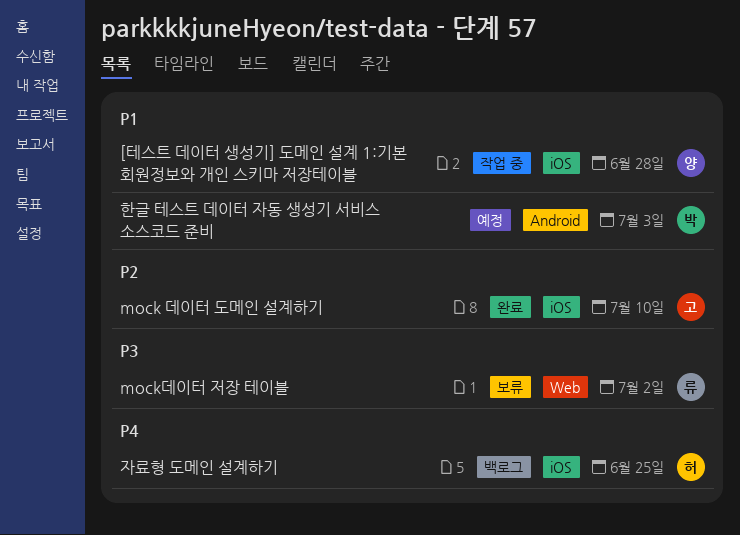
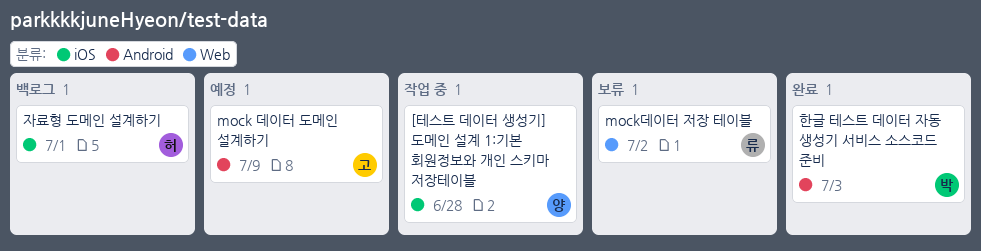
mock 데이터 도메인 설계하기, status: 완료 -> 예정
mock 데이터 도메인 설계하기, label: iOS -> Android
mock 데이터 도메인 설계하기, due: Jul 10 -> Jul 9
자료형 도메인 설계하기, due: Jun 25 -> Jul 1
한글 테스트 데이터 자동 생성기 서비스 소스코드 준비, status: 예정 -> 완료

